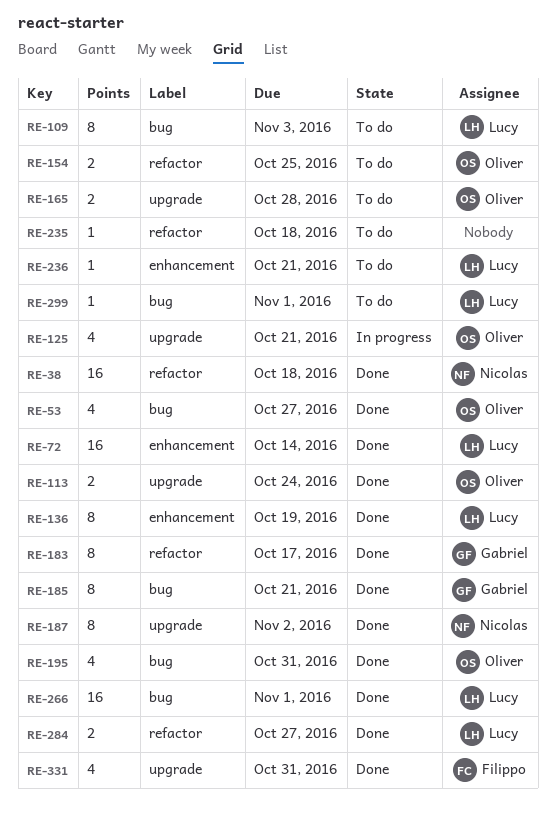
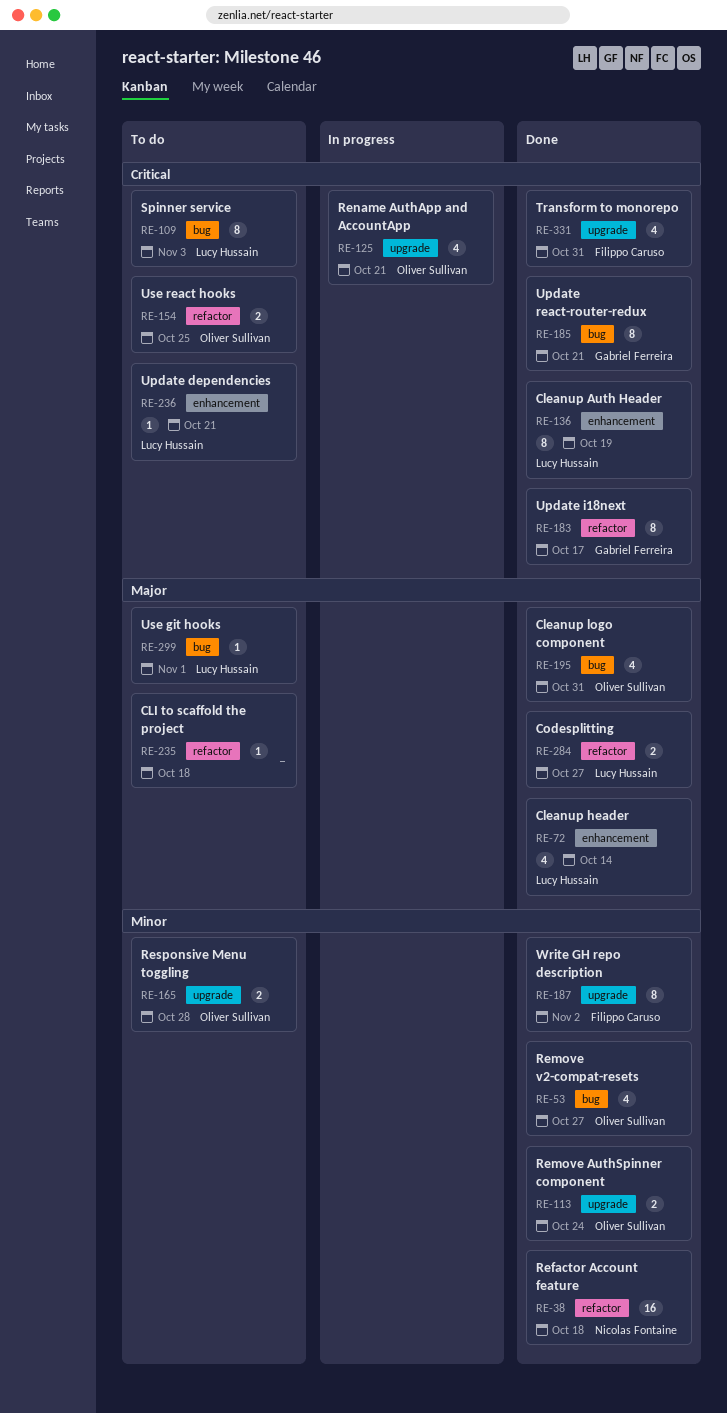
RE-72, estimate: 16 -> 4
RE-187, owner: Nicolas Fontaine -> Filippo Caruso
RE-266: present -> none

